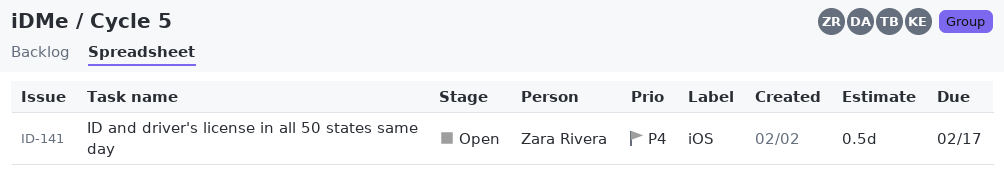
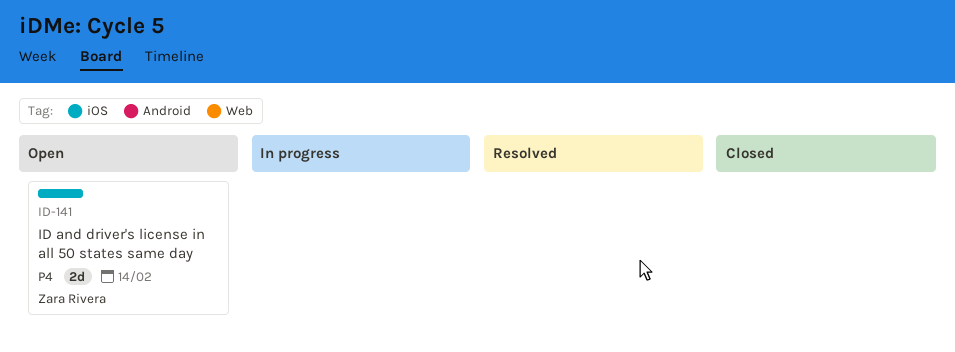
ID-141, estimate: 0.5d -> 2d
ID-141, due: Feb 17 -> Feb 14

